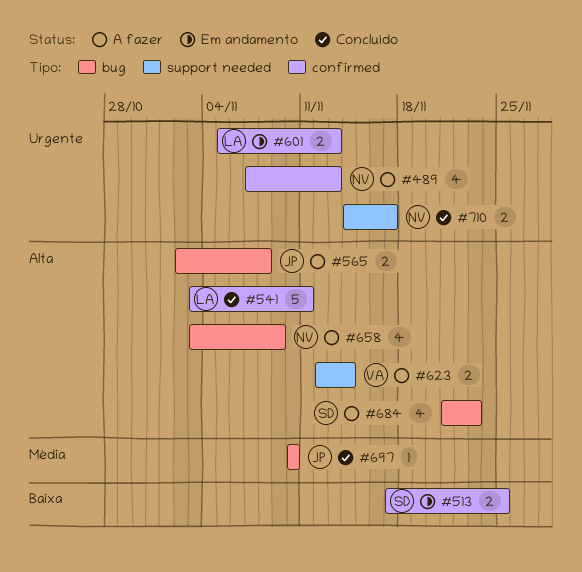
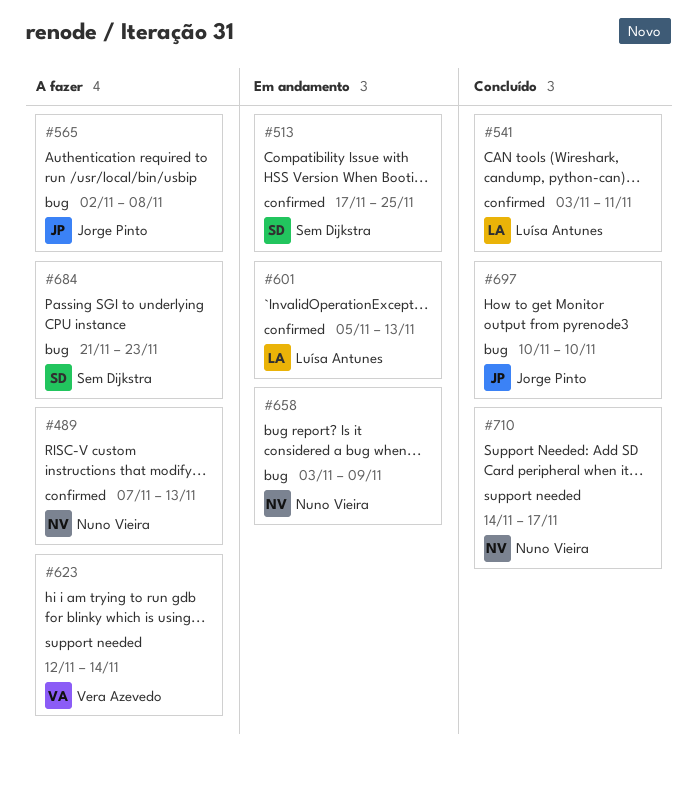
#658, status: A fazer -> Em andamento

